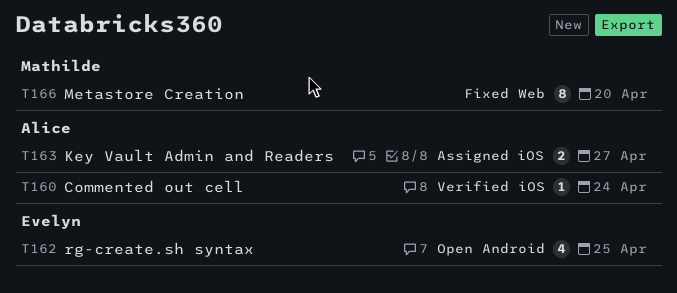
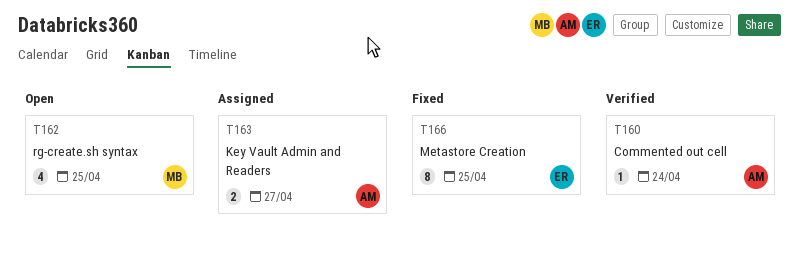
T162, owner: Evelyn -> Mathilde
T166, owner: Mathilde -> Evelyn
T166, due: Apr 20 -> Apr 25

